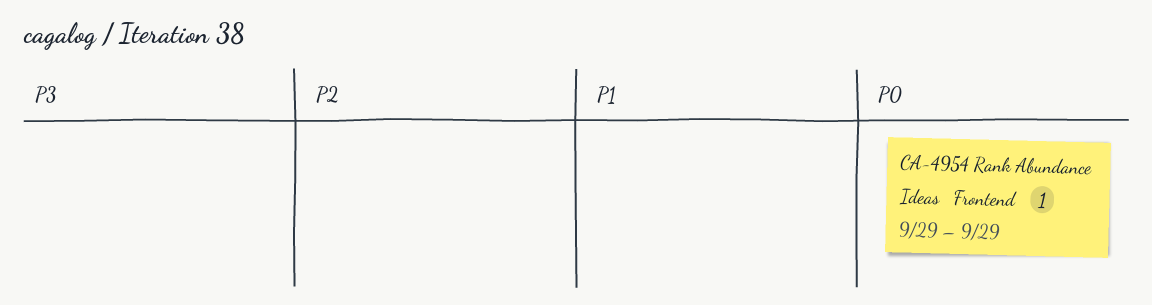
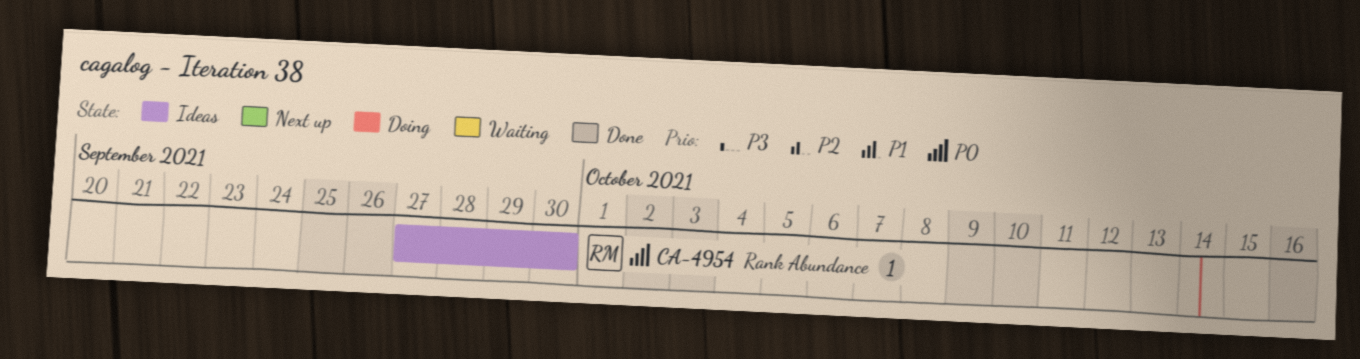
CA-4954, start: Sep 29 -> Sep 27
CA-4954, due: Sep 29 -> Sep 30

